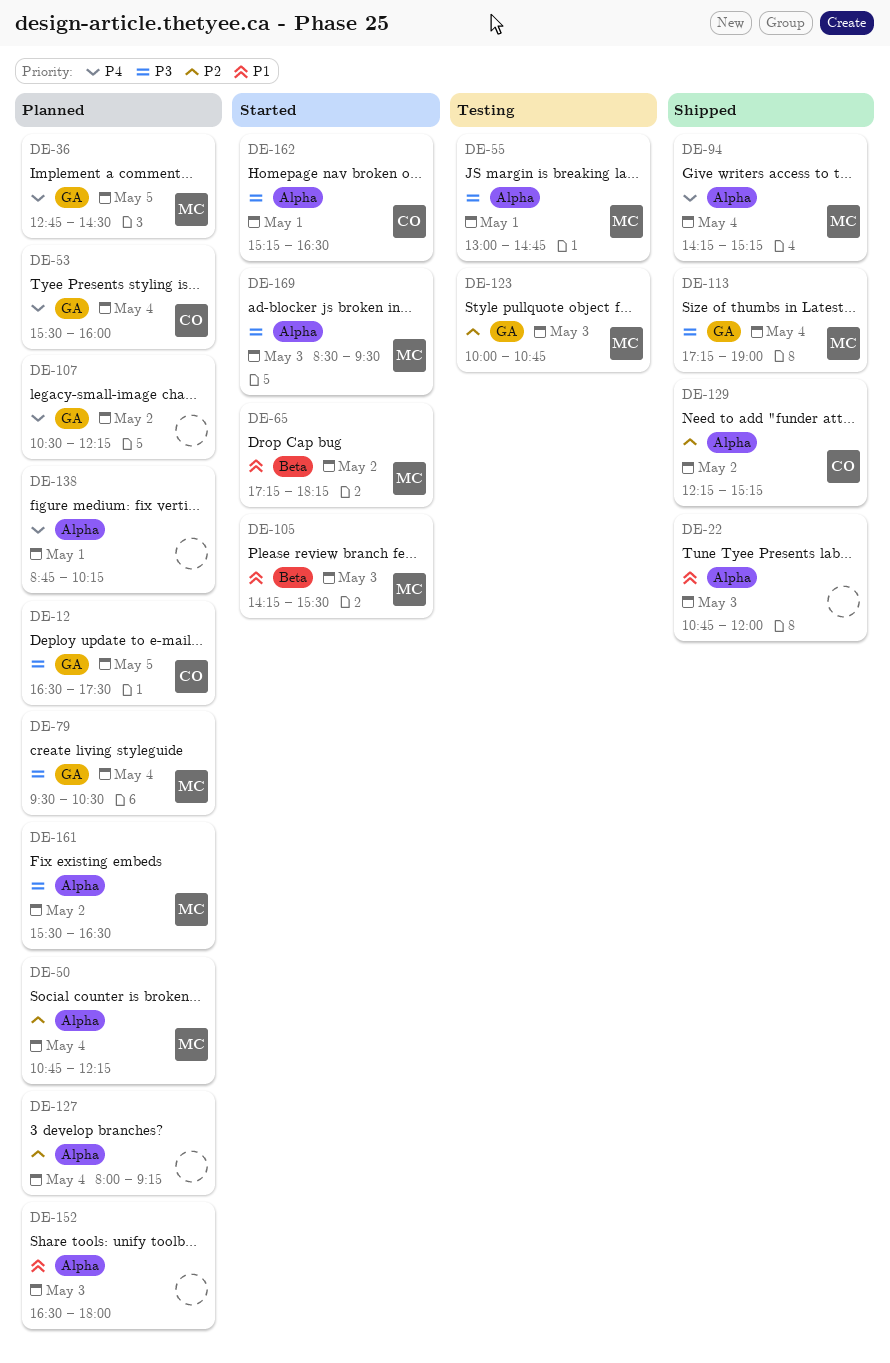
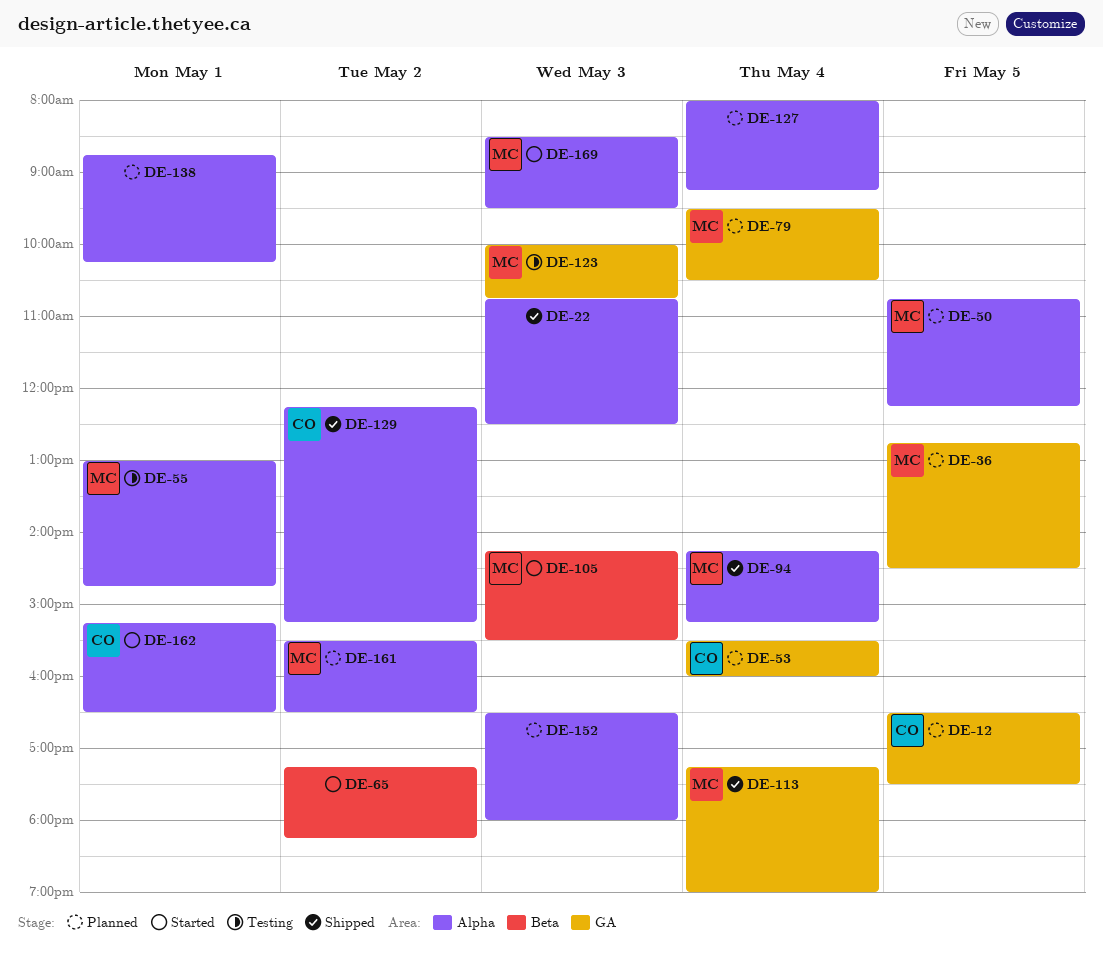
DE-22, ends: 12:00 -> 12:30
DE-50, day: May 4 -> May 5
DE-65, owner: MC -> none
DE-107: present -> none

